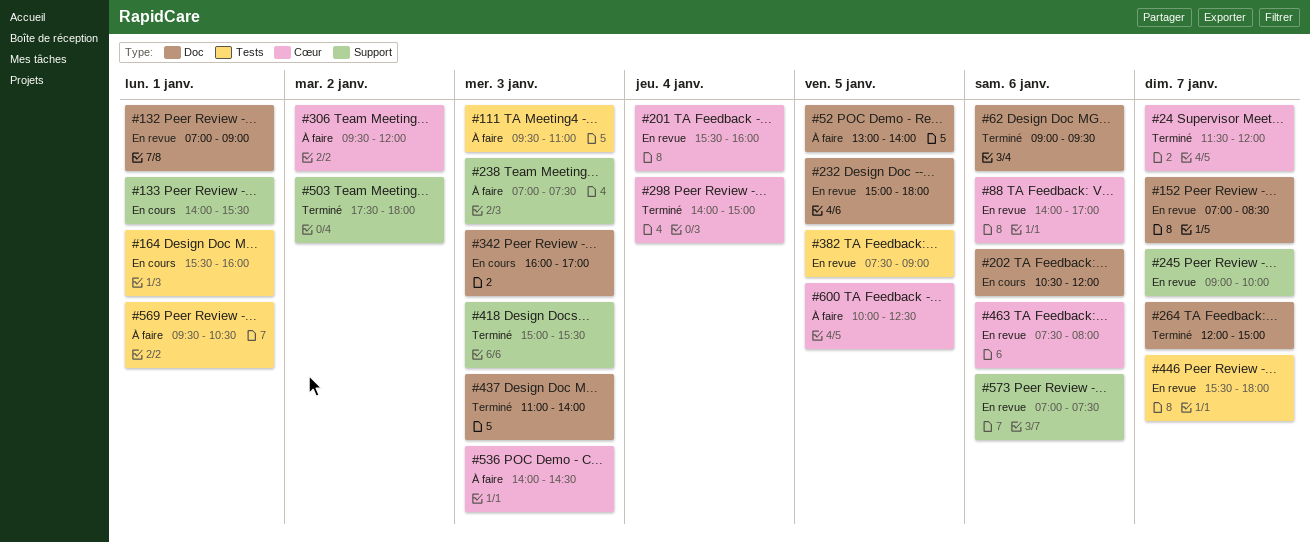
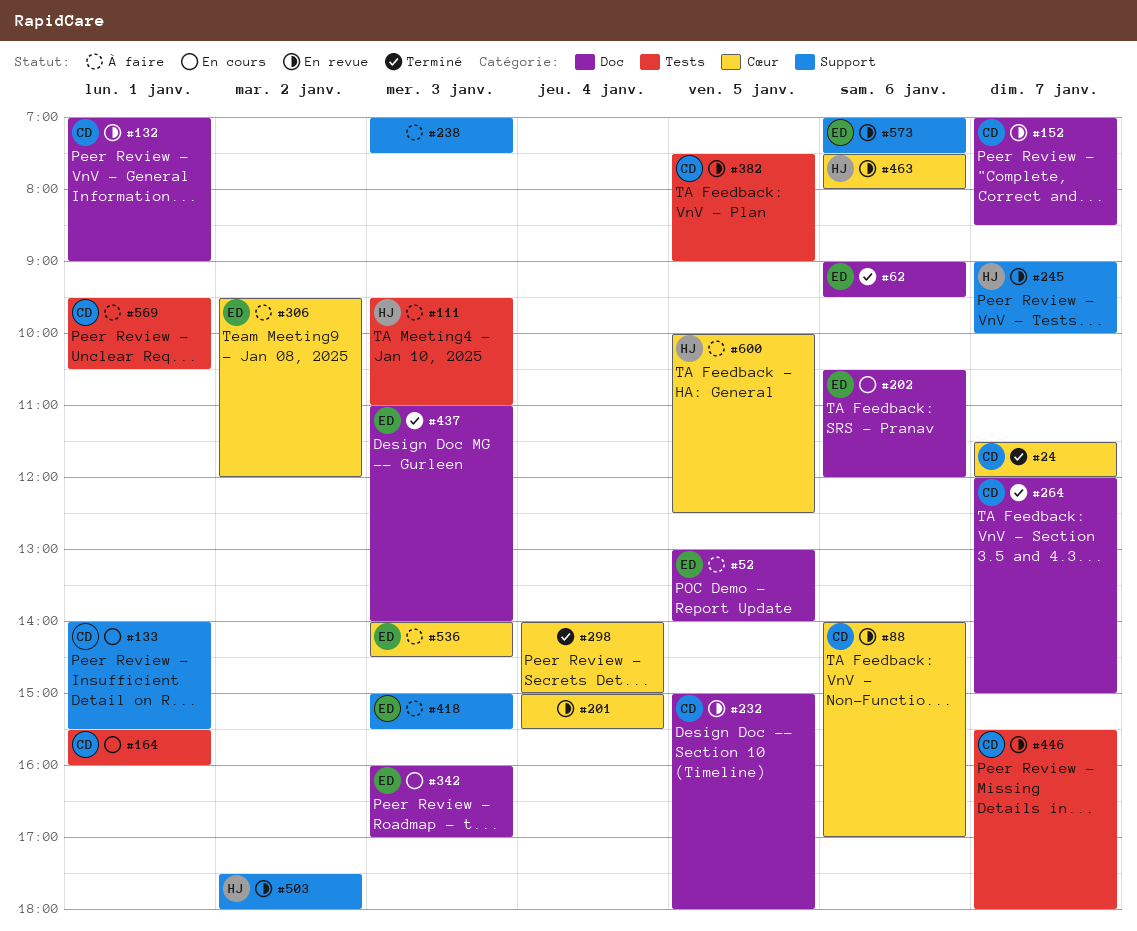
#201, begins: 15:30 -> 15:00
#201, ends: 16:00 -> 15:30
#418, status: Terminé -> À faire
#503, status: Terminé -> En revue

